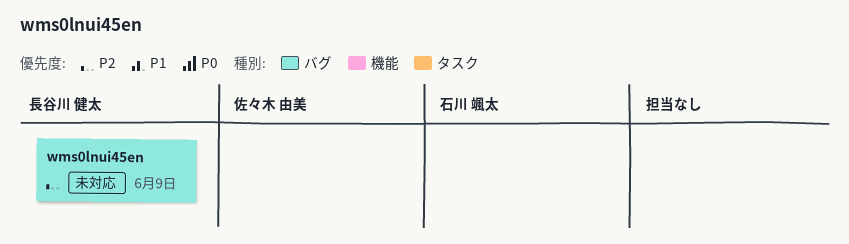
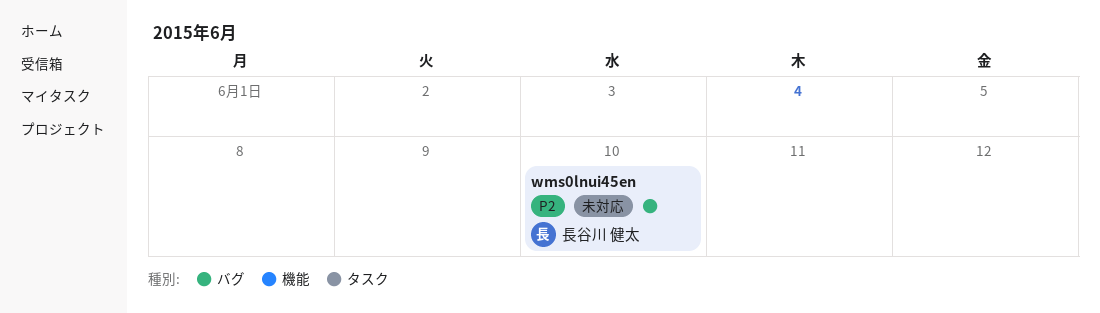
wms0lnui45en, due: Jun 9 -> Jun 10

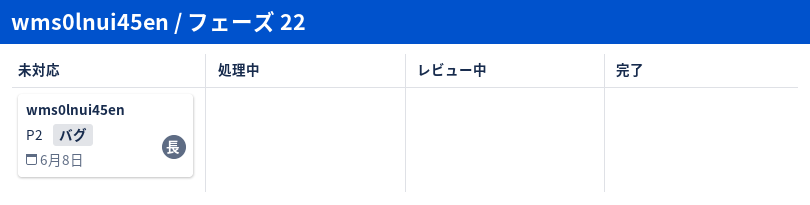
wms0lnui45en, due: Jun 10 -> Jun 8

